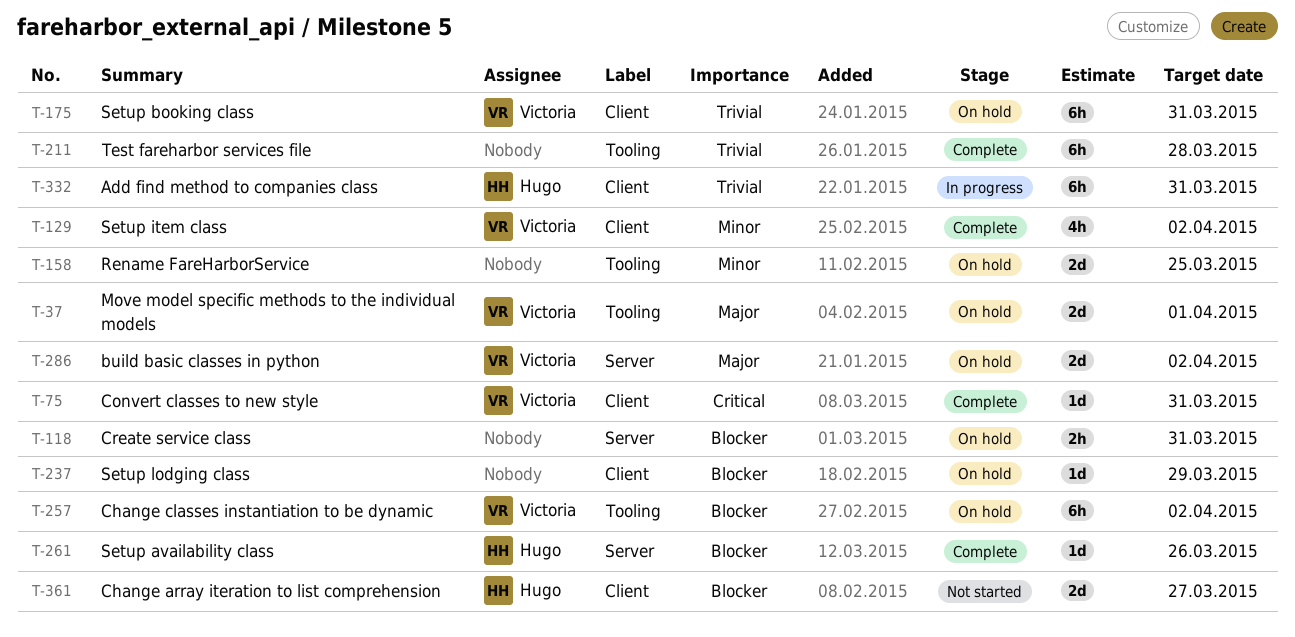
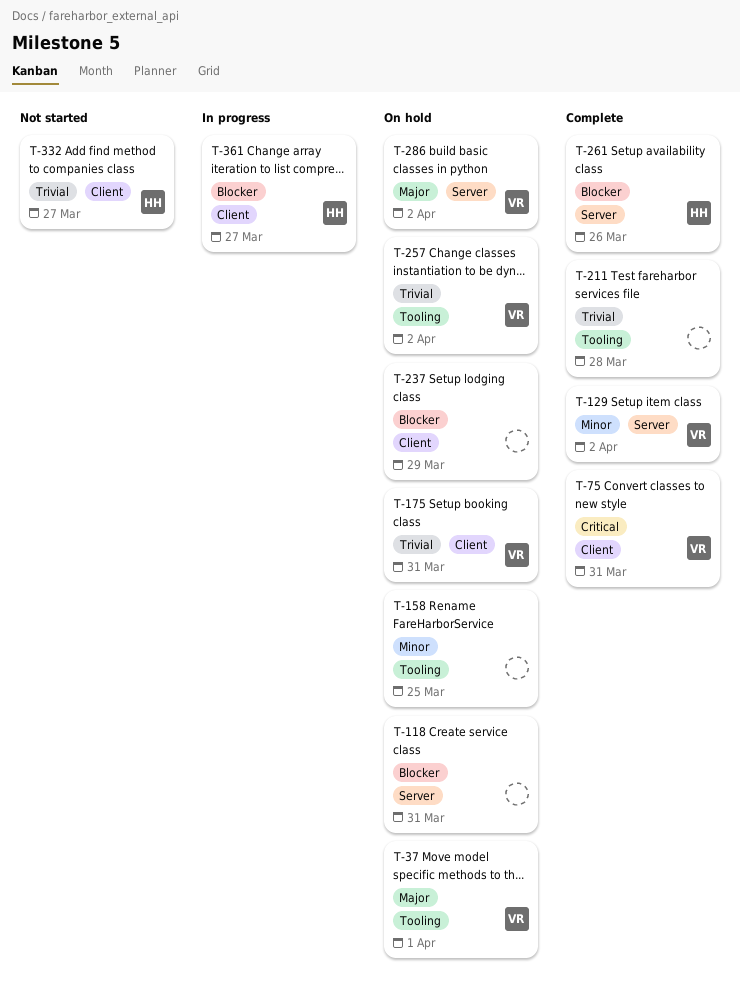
T-129, label: Client -> Server
T-257, priority: Blocker -> Trivial
T-332, status: In progress -> Not started
T-332, due: Mar 31 -> Mar 27
T-361, status: Not started -> In progress

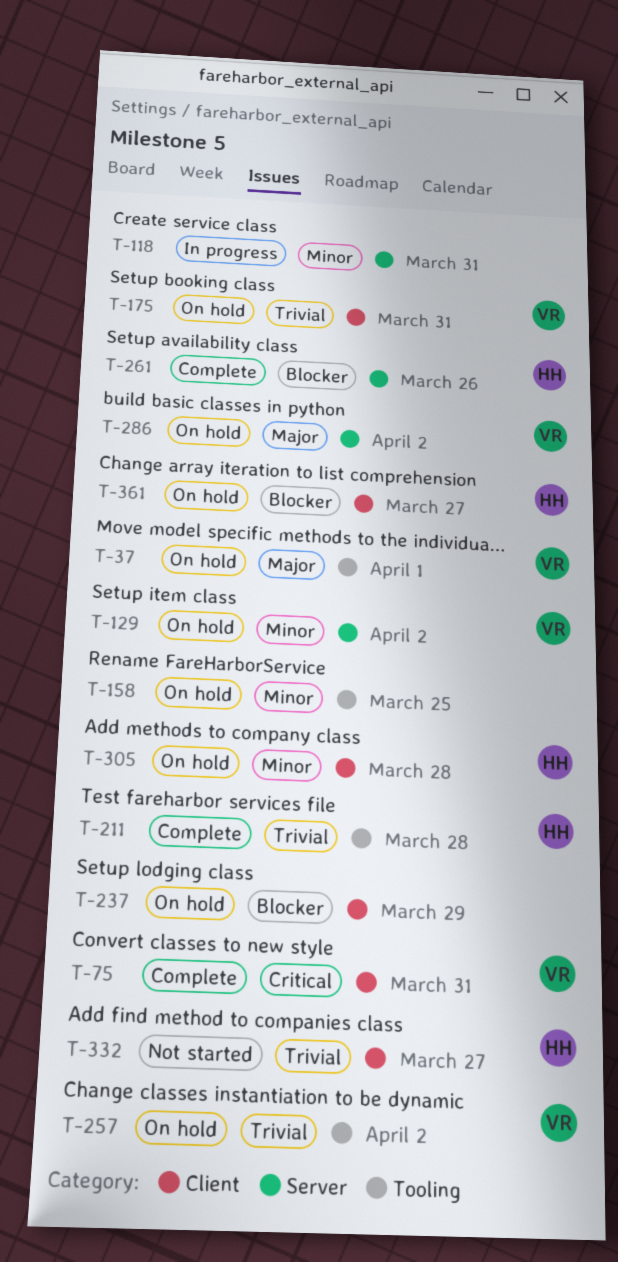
T-118, status: On hold -> In progress
T-118, priority: Blocker -> Minor
T-129, status: Complete -> On hold
T-211, owner: none -> HH
T-305: none -> present
T-361, status: In progress -> On hold

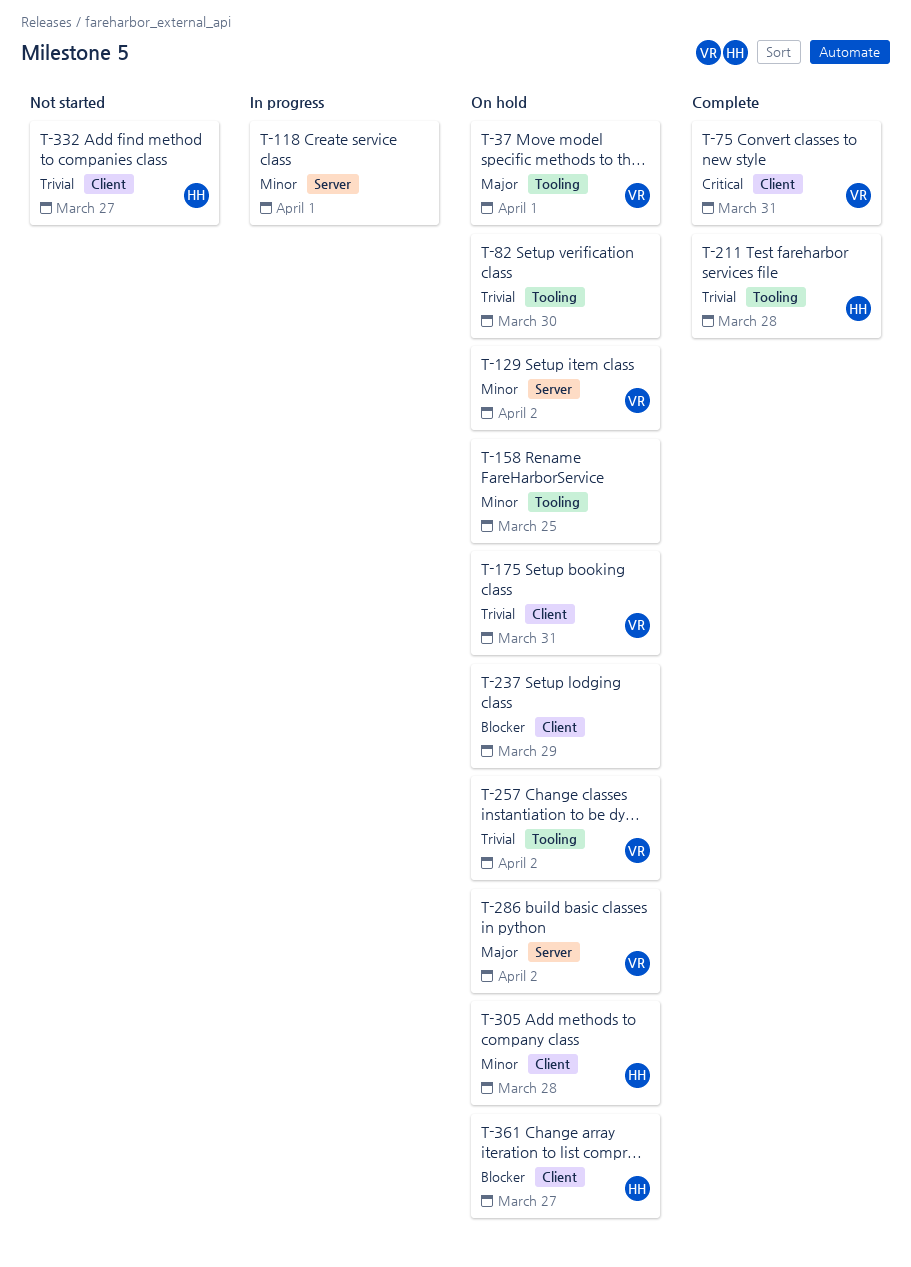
T-82: none -> present
T-118, due: Mar 31 -> Apr 1
T-261: present -> none

